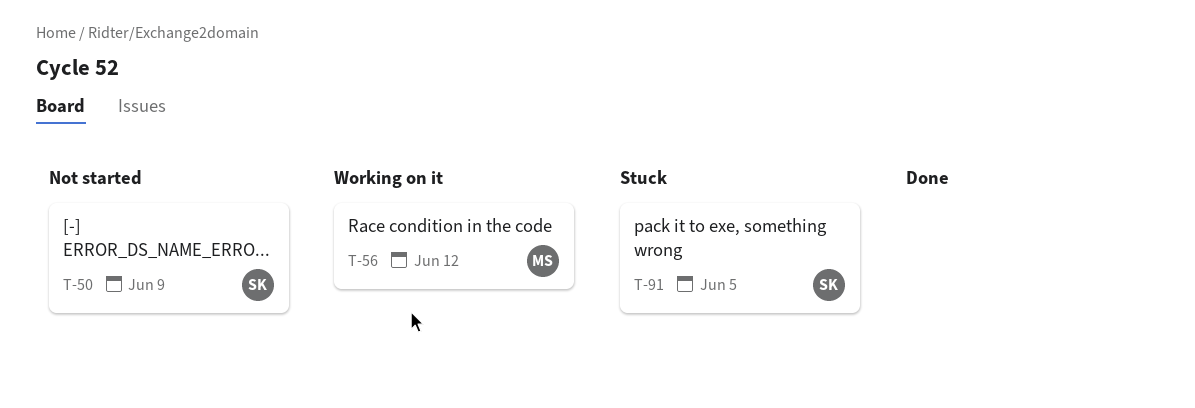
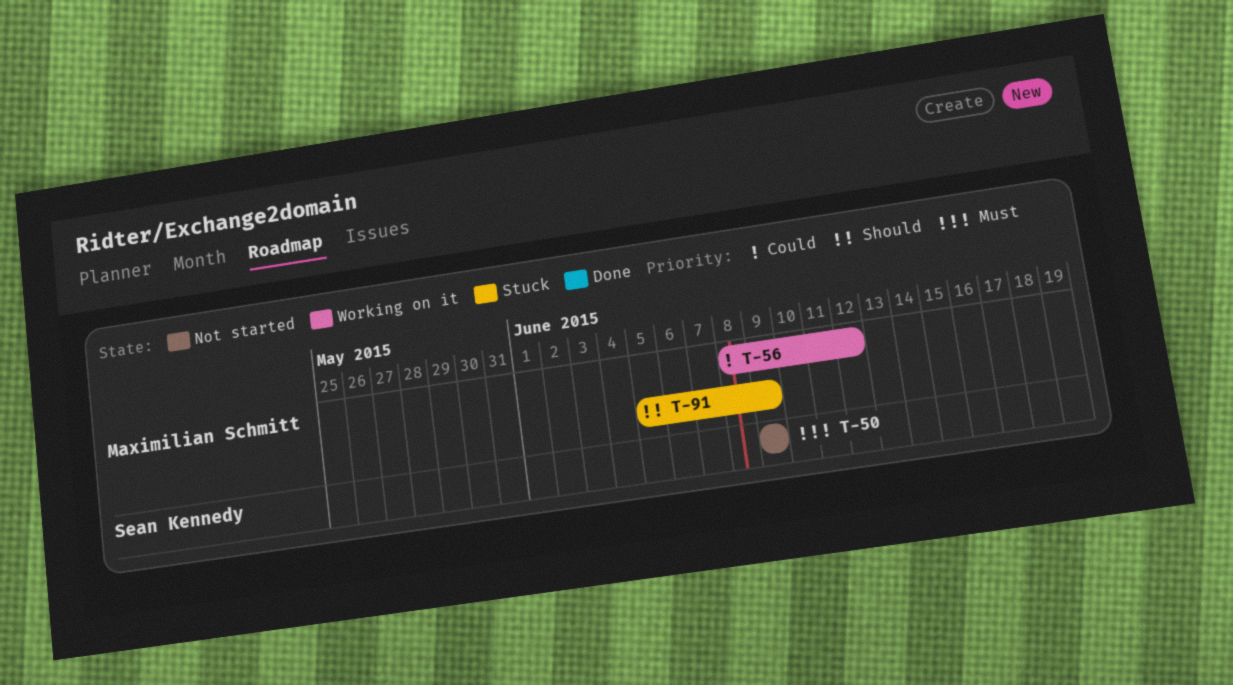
T-91, owner: Sean Kennedy -> Maximilian Schmitt
T-91, due: Jun 5 -> Jun 9

